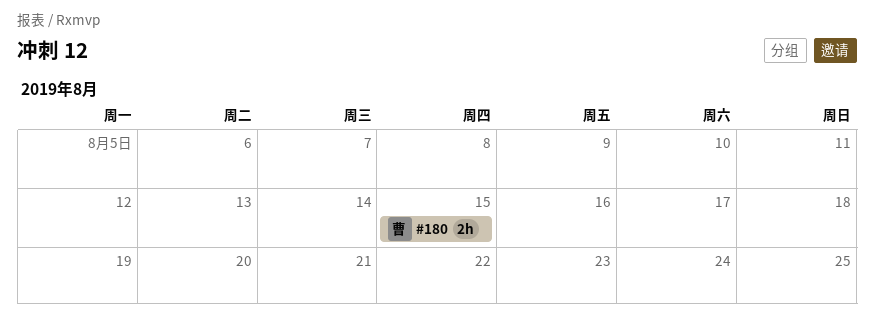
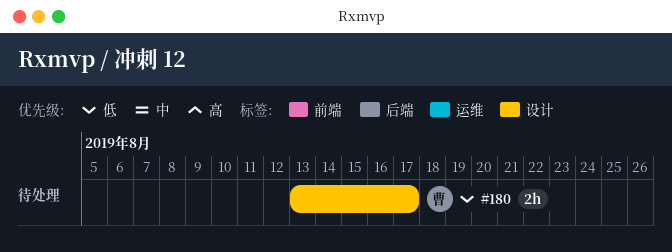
#180, start: Aug 15 -> Aug 13
#180, due: Aug 15 -> Aug 17

